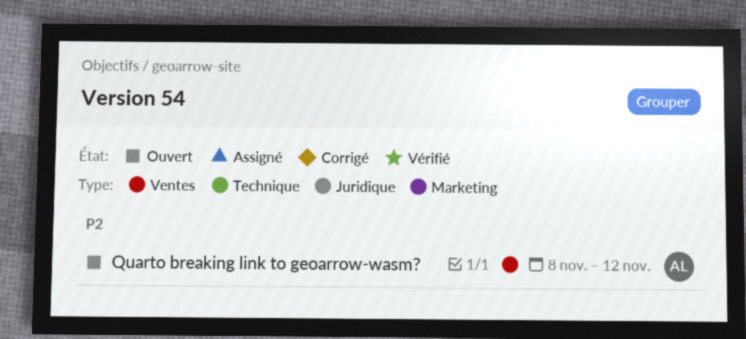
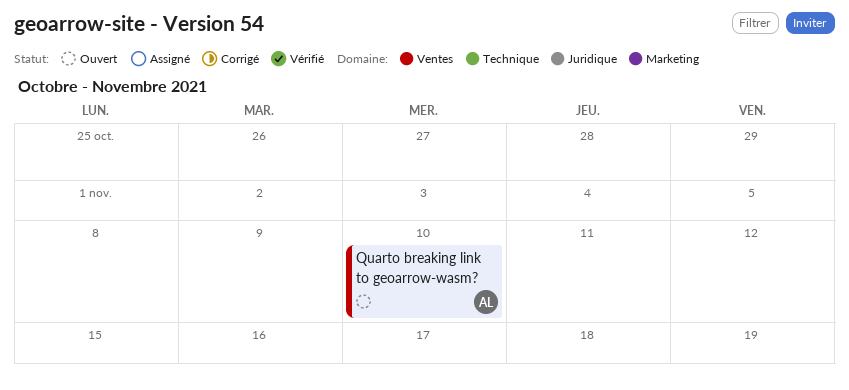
Quarto breaking link to geoarrow-wasm?, due: Nov 12 -> Nov 10

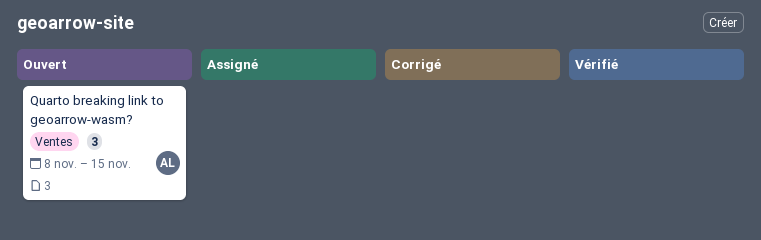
Quarto breaking link to geoarrow-wasm?, due: Nov 10 -> Nov 15

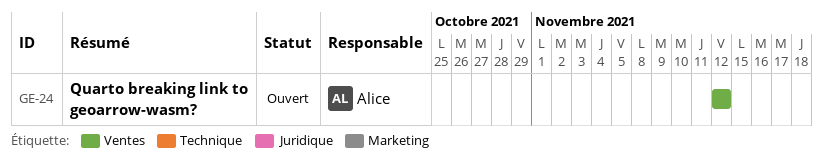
Quarto breaking link to geoarrow-wasm?, start: Nov 8 -> Nov 12
Quarto breaking link to geoarrow-wasm?, due: Nov 15 -> Nov 12

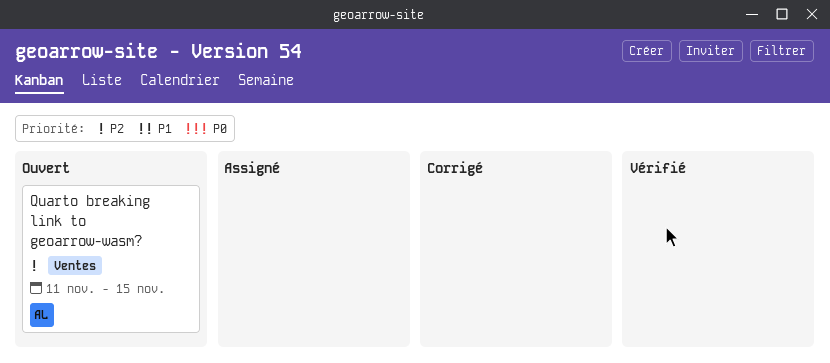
Quarto breaking link to geoarrow-wasm?, start: Nov 12 -> Nov 11
Quarto breaking link to geoarrow-wasm?, due: Nov 12 -> Nov 15

